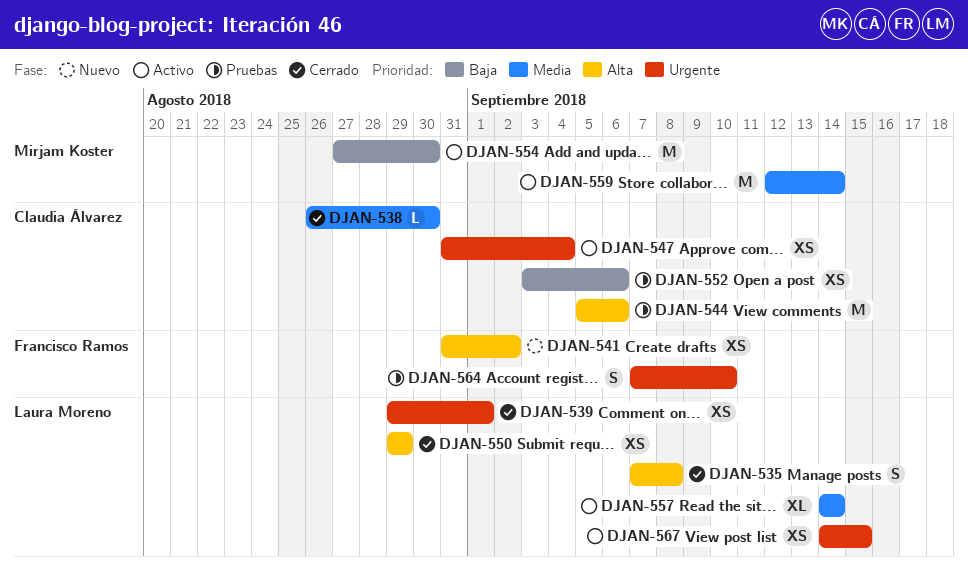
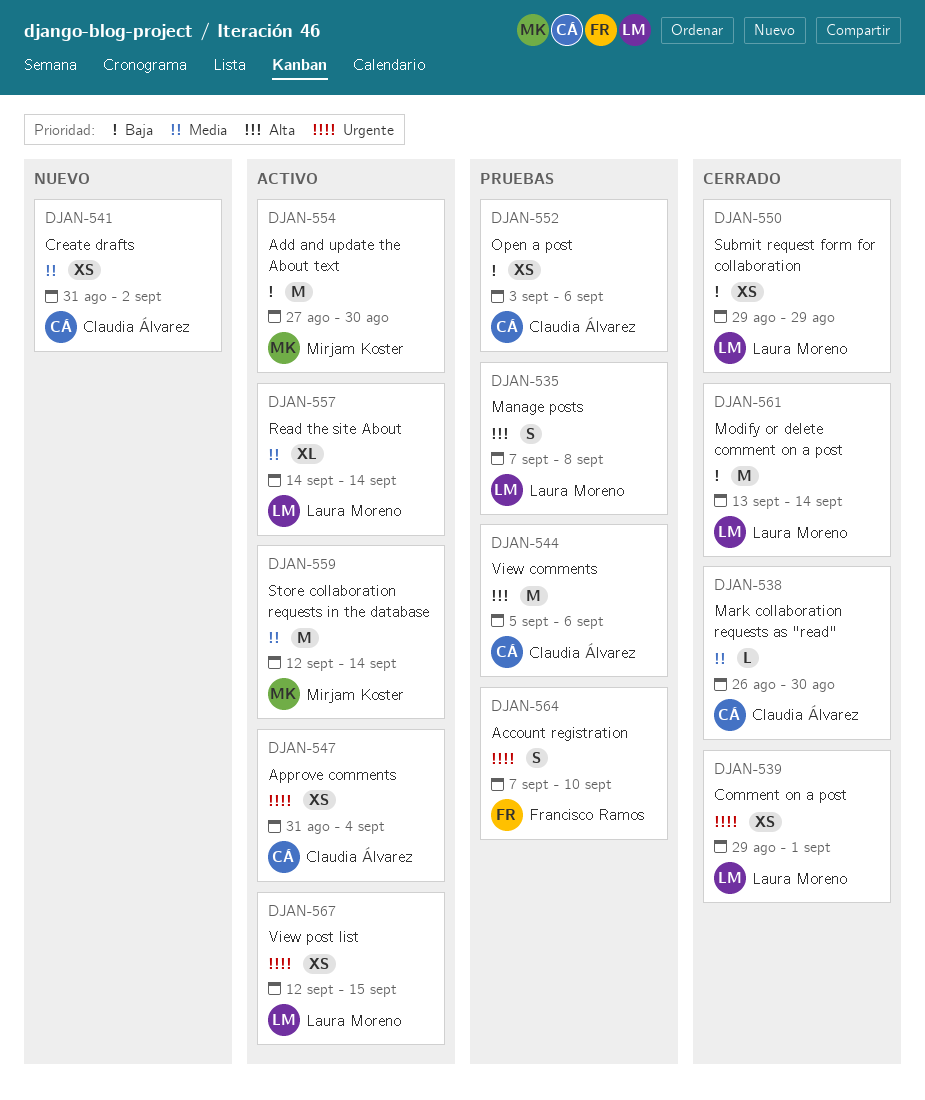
DJAN-535, status: Cerrado -> Pruebas
DJAN-541, owner: Francisco Ramos -> Claudia Álvarez
DJAN-541, priority: Alta -> Media
DJAN-550, priority: Alta -> Baja
DJAN-561: none -> present
DJAN-567, start: Sep 14 -> Sep 12

